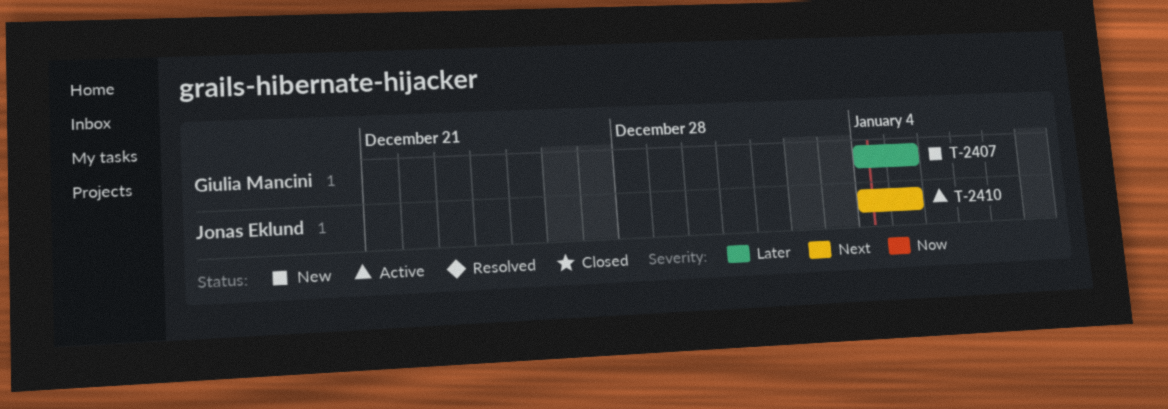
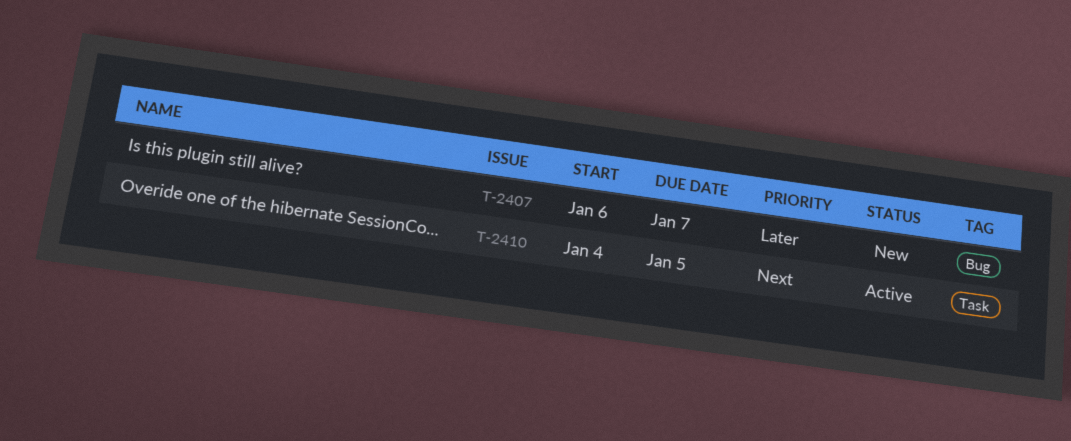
T-2407, start: Jan 4 -> Jan 6
T-2407, due: Jan 5 -> Jan 7

